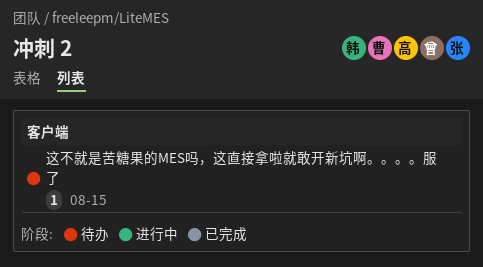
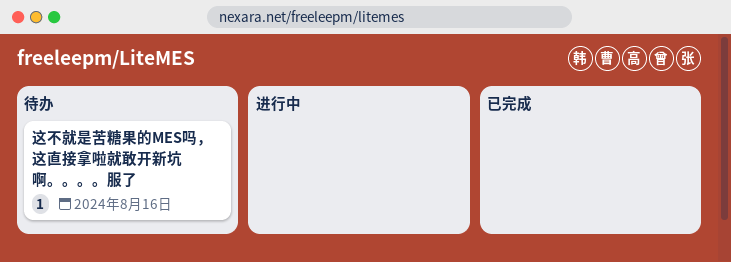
这不就是苦糖果的MES吗，这直接拿啦就敢开新坑啊。。。。服了, due: Aug 15 -> Aug 16

